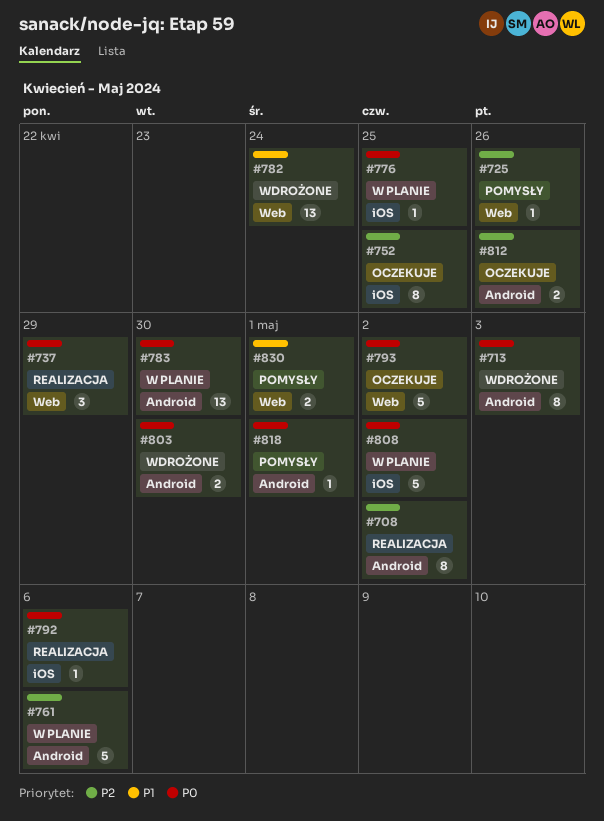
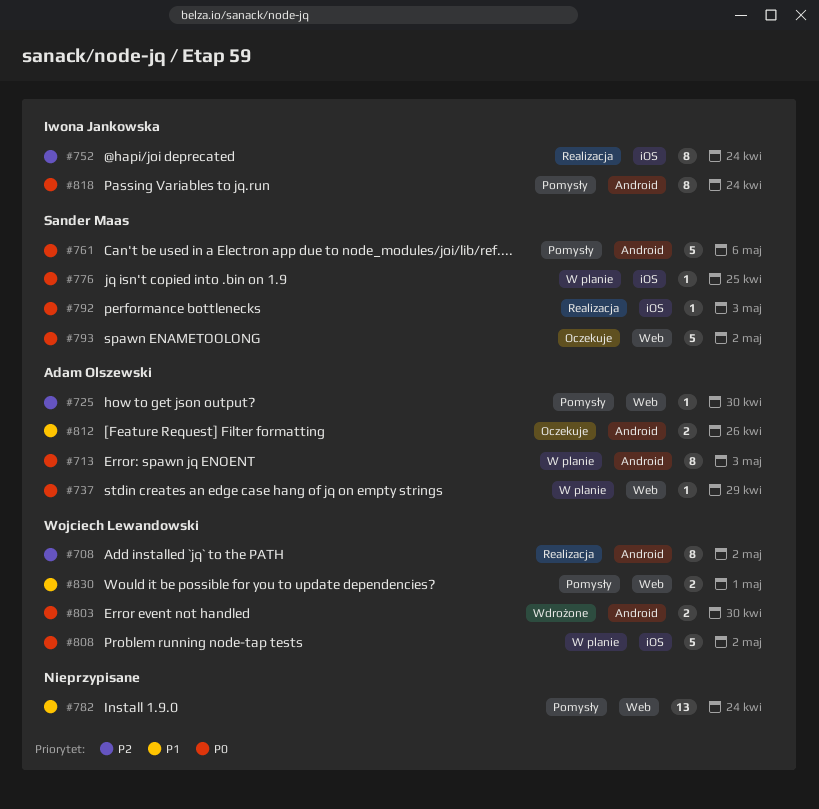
#713, status: Wdrożone -> W planie
#725, due: Apr 26 -> Apr 30
#737, status: Realizacja -> W planie
#737, estimate: 3 -> 1
#752, status: Oczekuje -> Realizacja
#752, due: Apr 25 -> Apr 24
#761, status: W planie -> Pomysły
#761, priority: P2 -> P0
#782, status: Wdrożone -> Pomysły
#783: present -> none
#792, due: May 6 -> May 3
#812, priority: P2 -> P1
#818, estimate: 1 -> 8
#818, due: May 1 -> Apr 24

